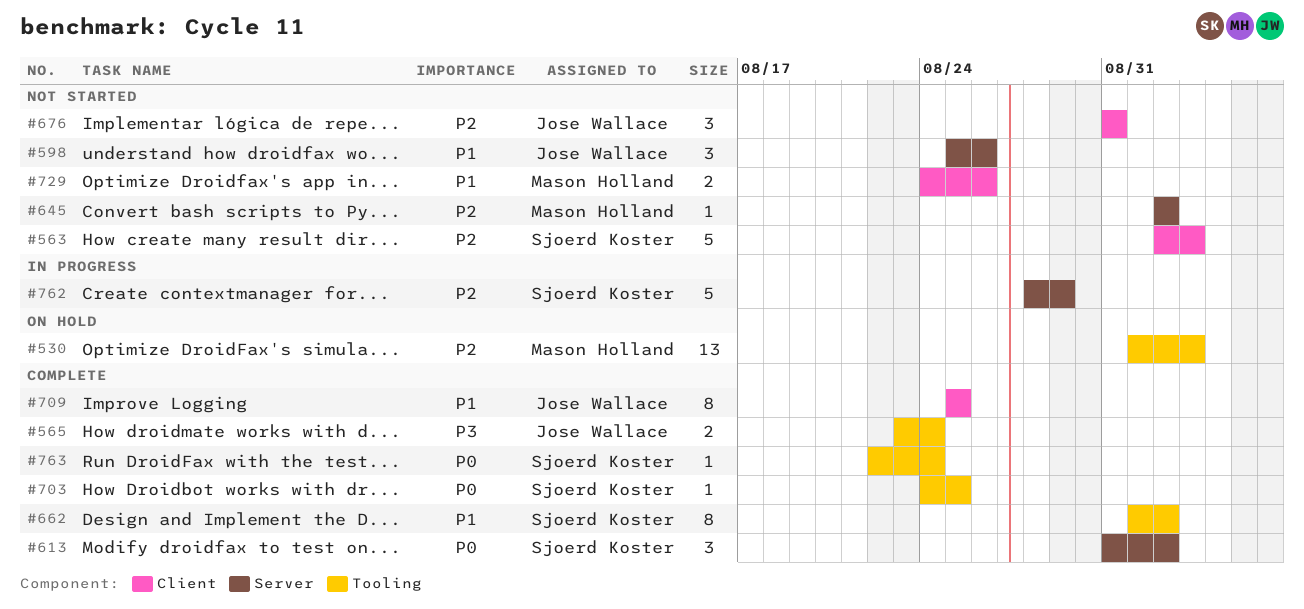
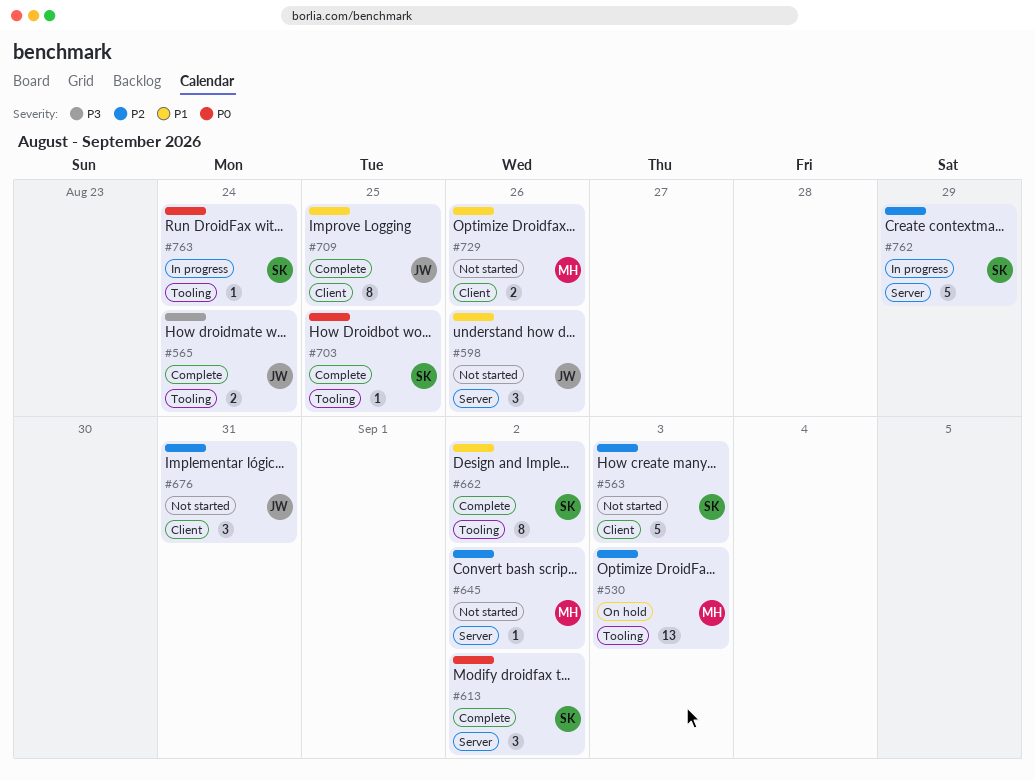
#763, status: Complete -> In progress

